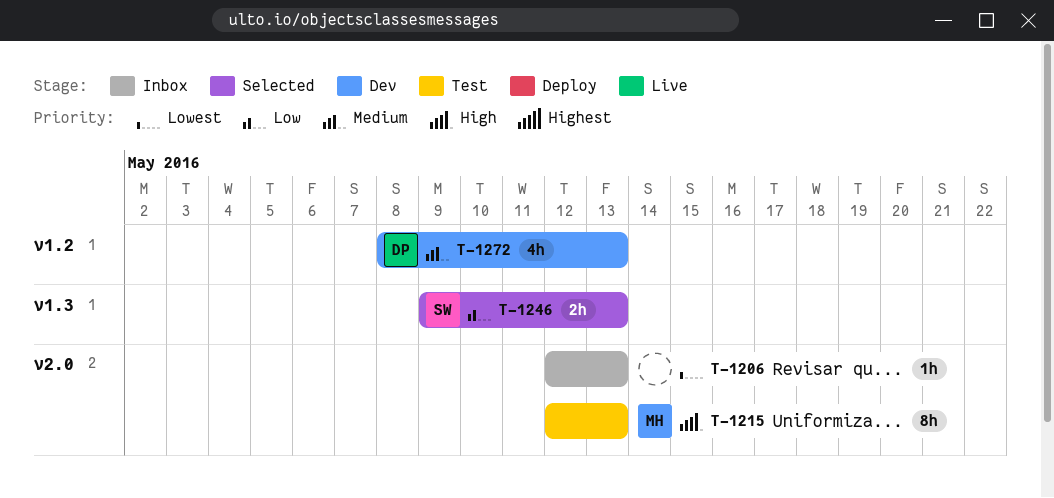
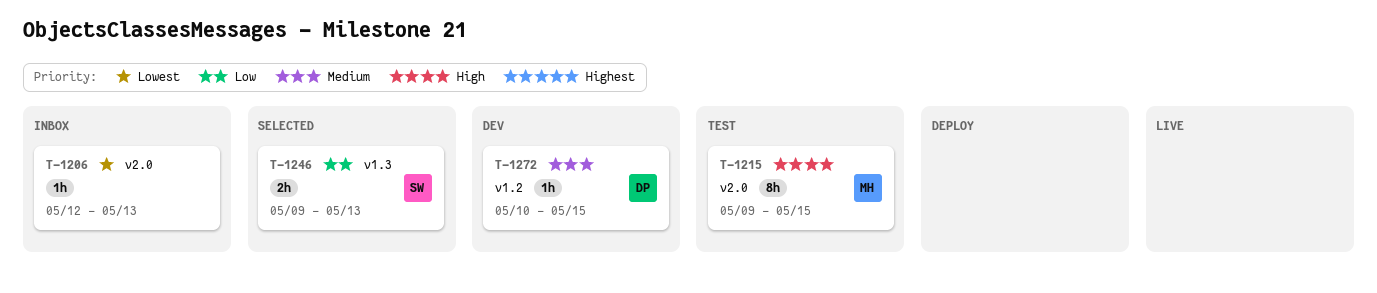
T-1215, start: May 12 -> May 9
T-1215, due: May 13 -> May 15
T-1272, estimate: 4h -> 1h
T-1272, start: May 8 -> May 10
T-1272, due: May 13 -> May 15

